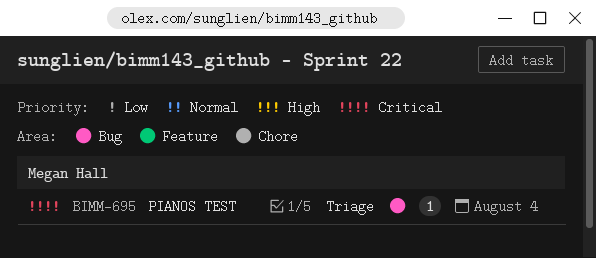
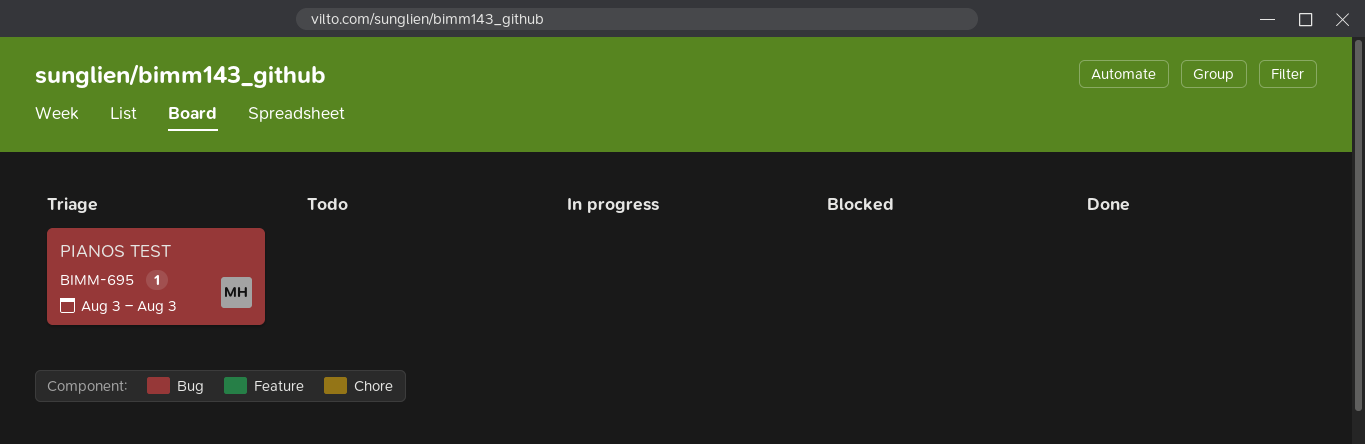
BIMM-695, due: Aug 4 -> Aug 3

